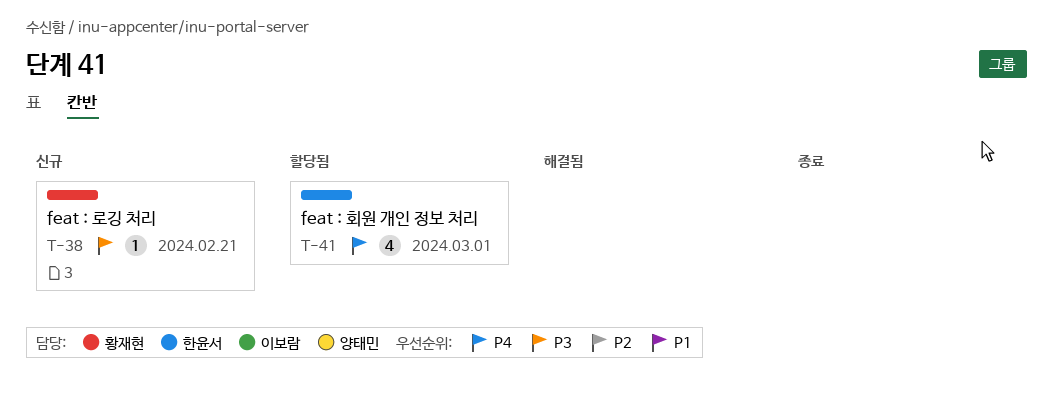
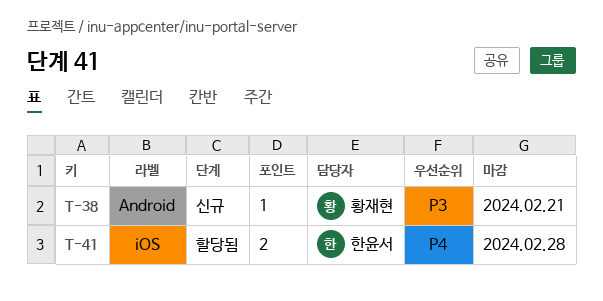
T-41, estimate: 4 -> 2
T-41, due: Mar 1 -> Feb 28

